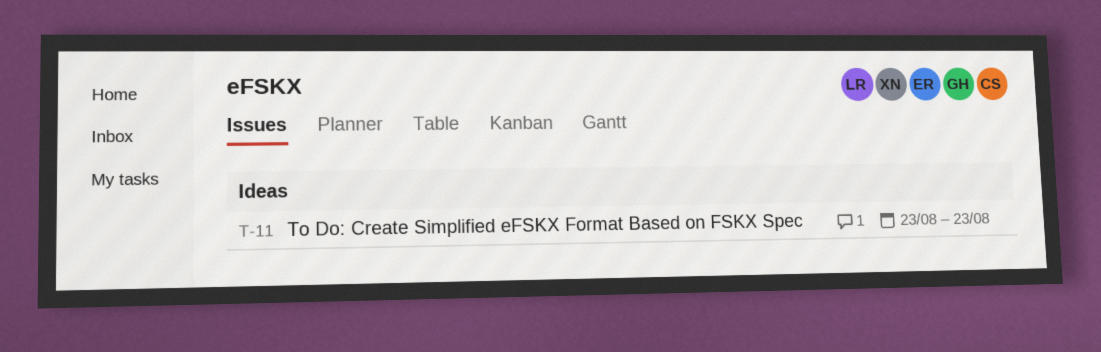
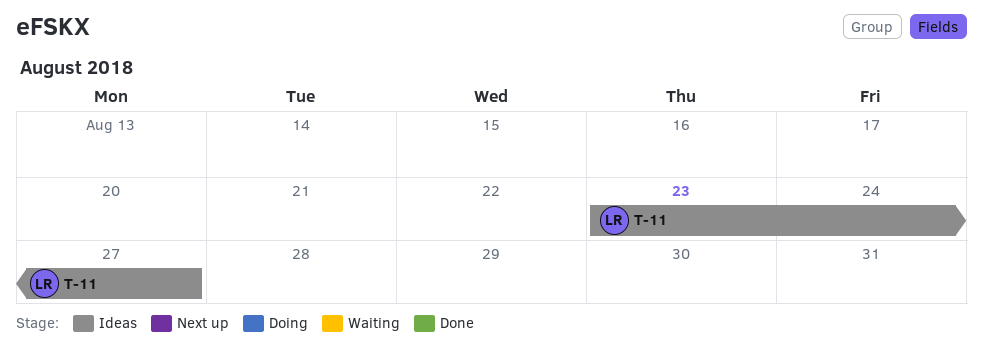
T-11, due: Aug 23 -> Aug 27

